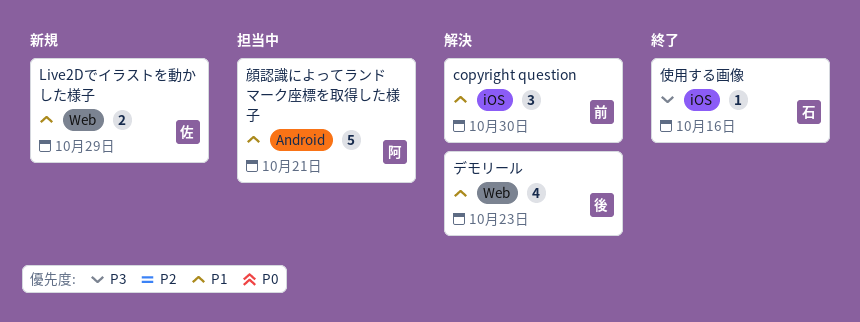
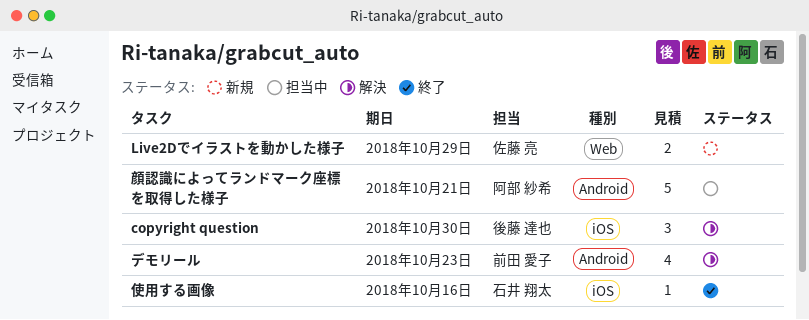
copyright question, owner: 前田 愛子 -> 後藤 達也
デモリール, owner: 後藤 達也 -> 前田 愛子
デモリール, label: Web -> Android

